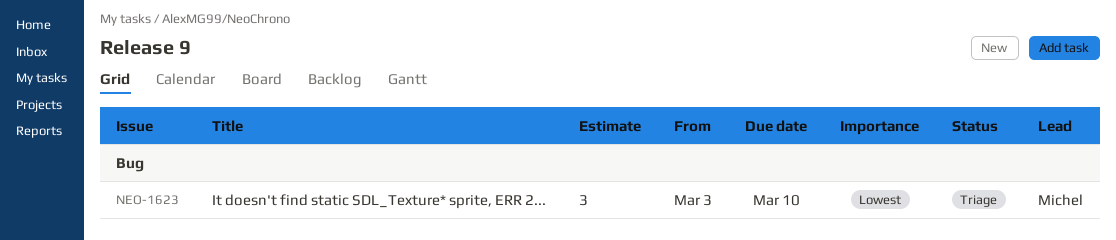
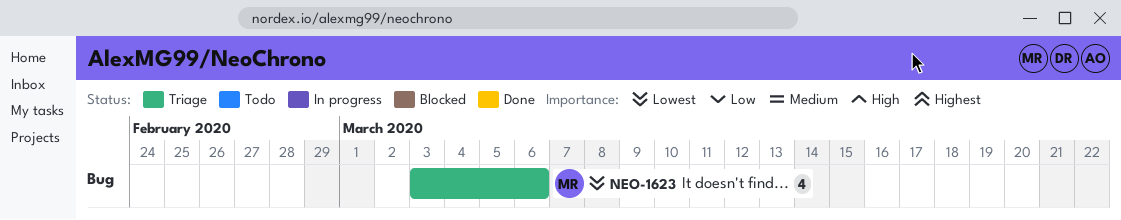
NEO-1623, estimate: 3 -> 4
NEO-1623, due: Mar 10 -> Mar 6

